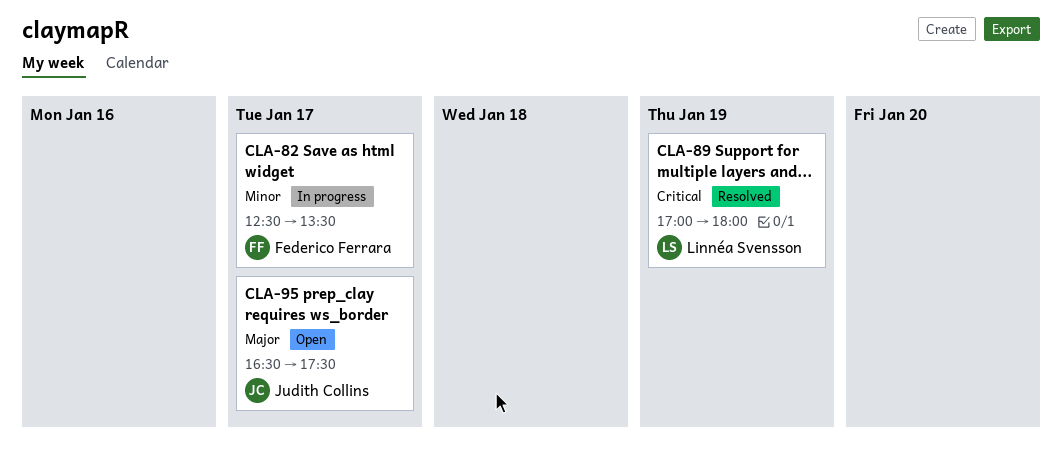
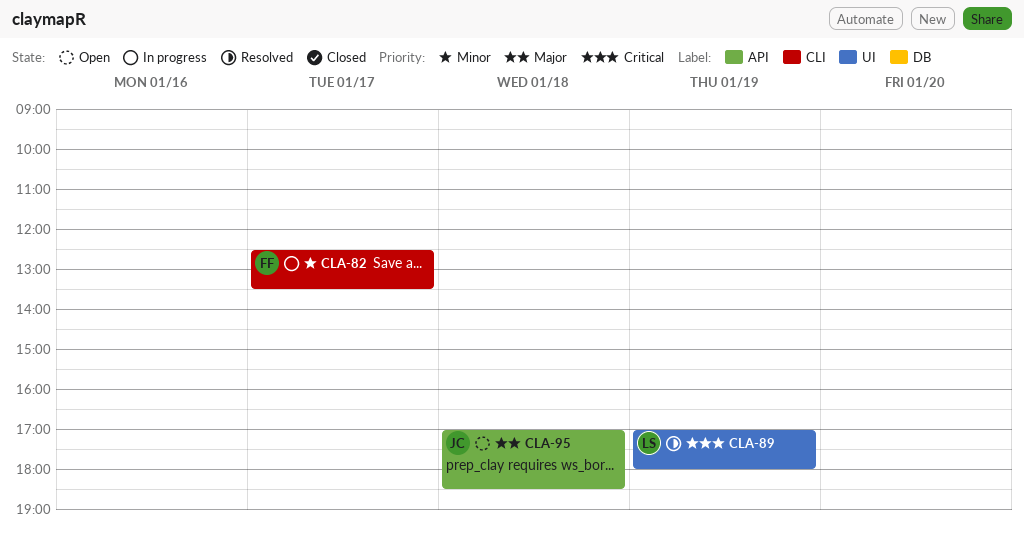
CLA-95, day: Jan 17 -> Jan 18
CLA-95, begins: 16:30 -> 17:00
CLA-95, ends: 17:30 -> 18:30

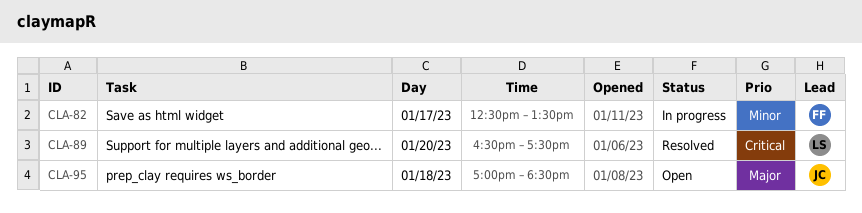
CLA-89, day: Jan 19 -> Jan 20
CLA-89, begins: 17:00 -> 16:30
CLA-89, ends: 18:00 -> 17:30

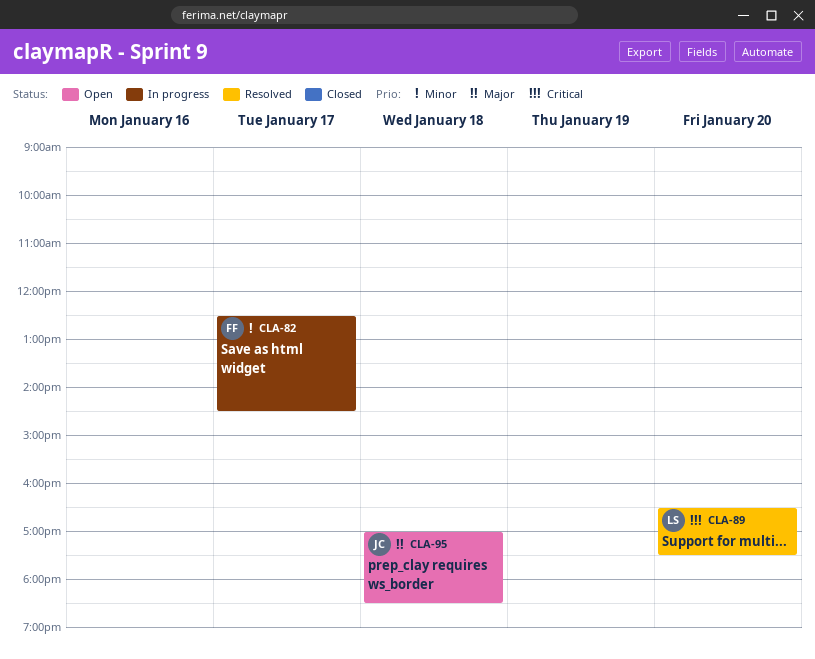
CLA-82, ends: 13:30 -> 14:30

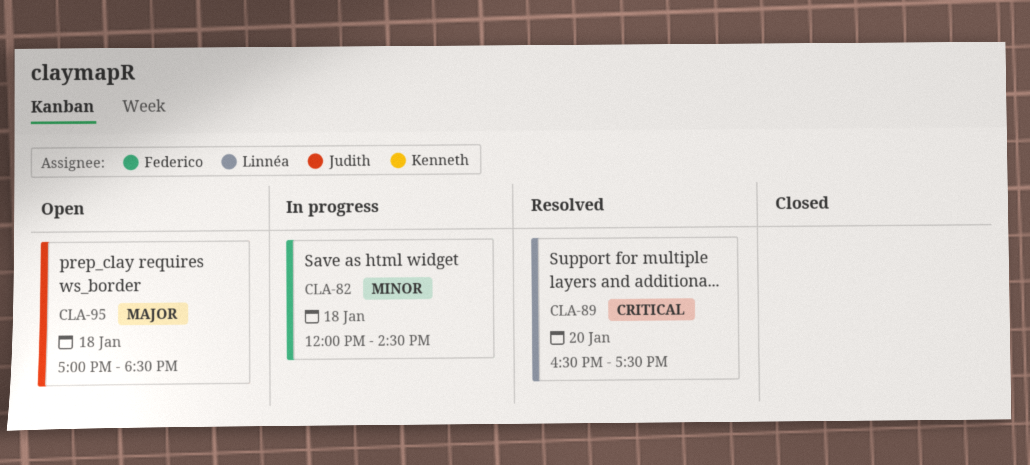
CLA-82, day: Jan 17 -> Jan 18
CLA-82, begins: 12:30 -> 12:00

